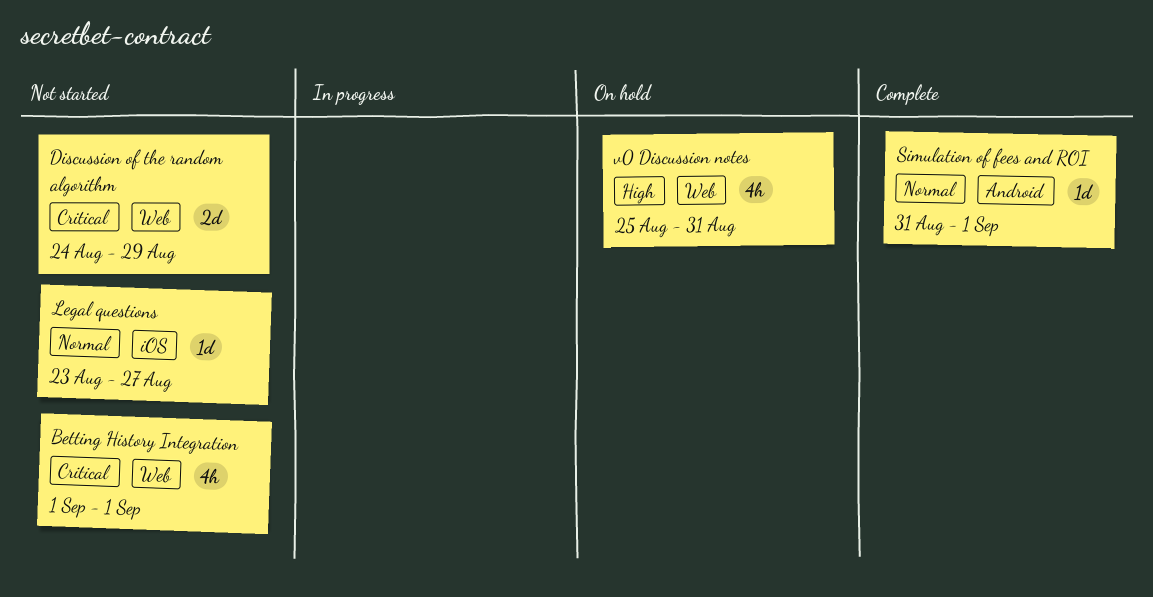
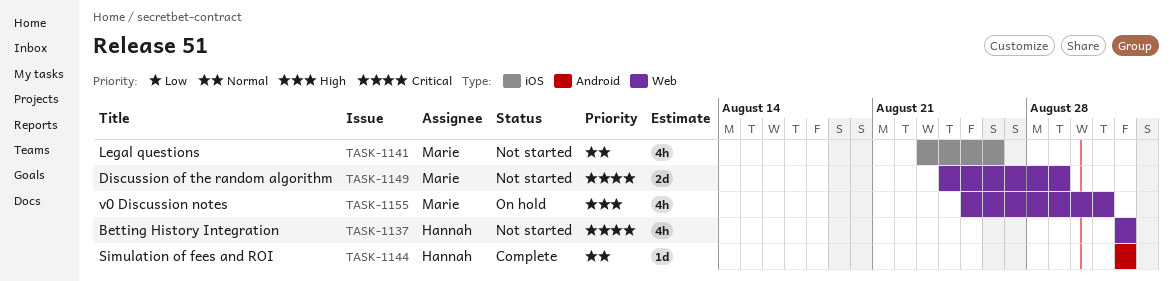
Legal questions, estimate: 1d -> 4h
Legal questions, due: Aug 27 -> Aug 26
Simulation of fees and ROI, start: Aug 31 -> Sep 1

